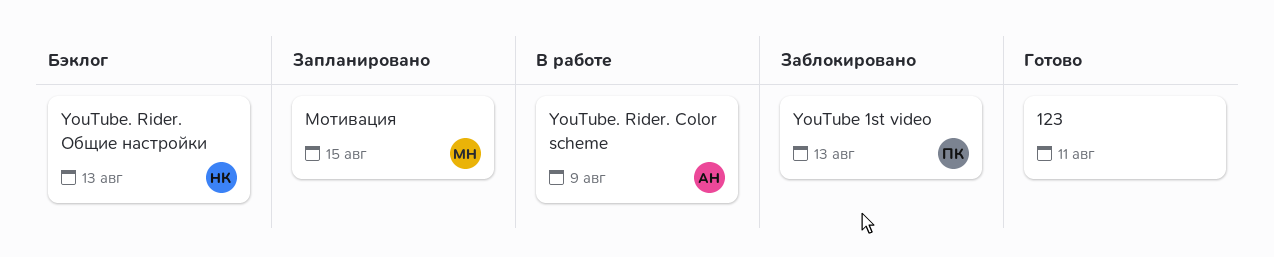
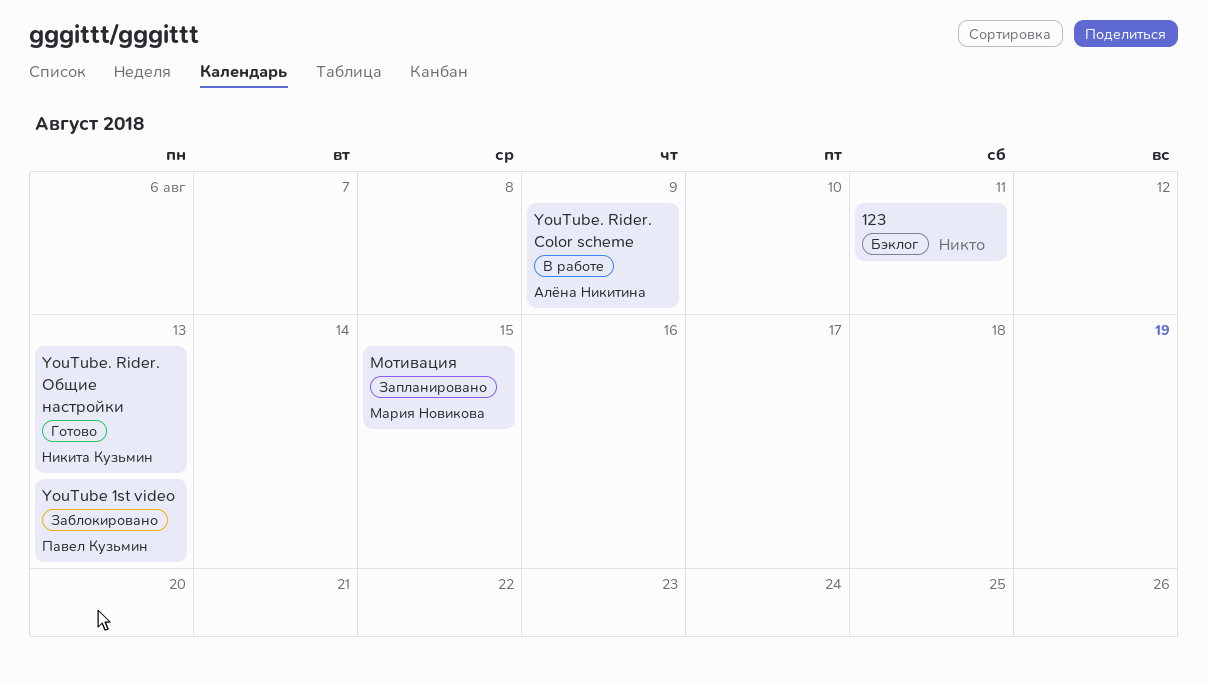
123, status: Готово -> Бэклог
YouTube. Rider. Общие настройки, status: Бэклог -> Готово

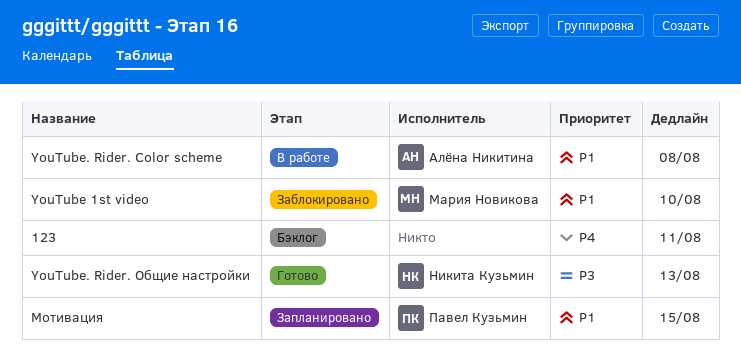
YouTube 1st video, owner: Павел Кузьмин -> Мария Новикова
YouTube 1st video, due: Aug 13 -> Aug 10
YouTube. Rider. Color scheme, due: Aug 9 -> Aug 8
Мотивация, owner: Мария Новикова -> Павел Кузьмин

